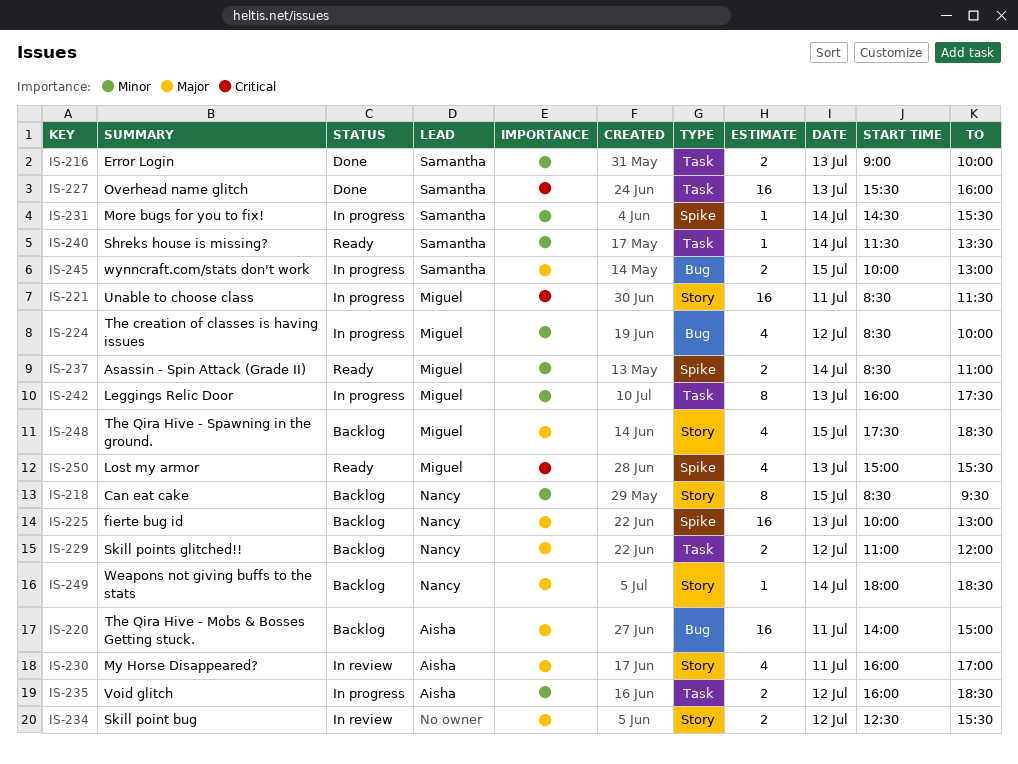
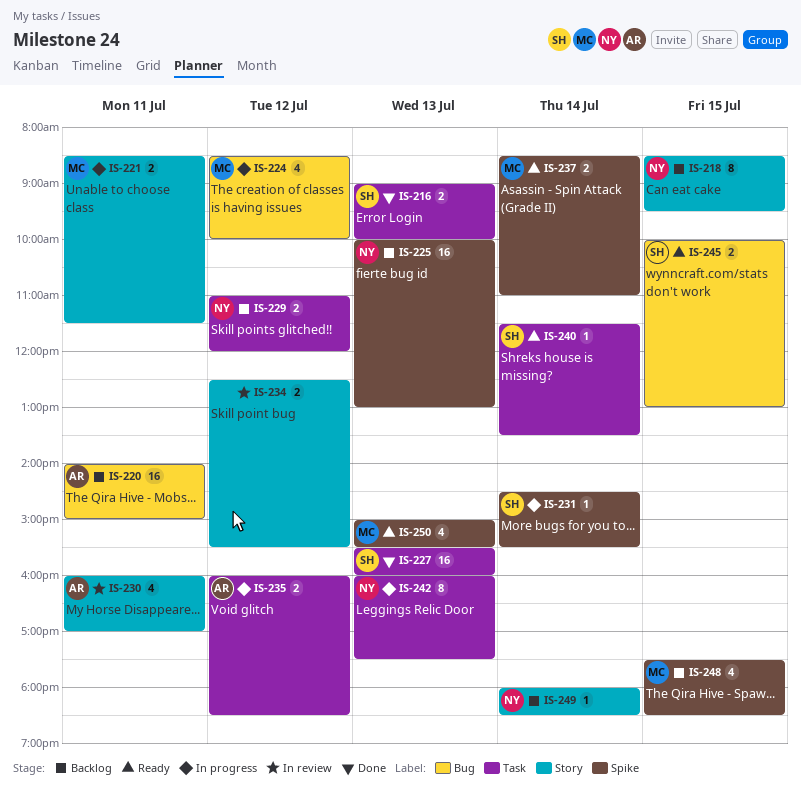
IS-221, estimate: 16 -> 2
IS-242, owner: Miguel -> Nancy
IS-245, status: In progress -> Ready
IS-248, label: Story -> Spike

